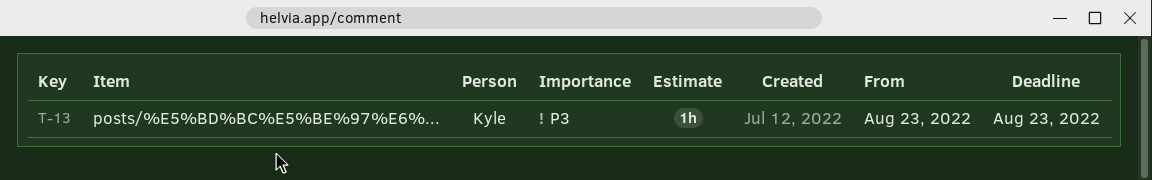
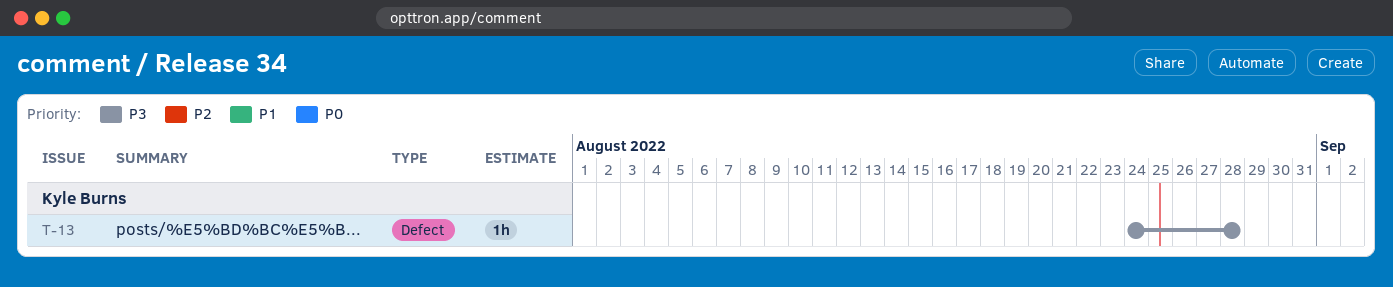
T-13, start: Aug 23 -> Aug 24
T-13, due: Aug 23 -> Aug 28

